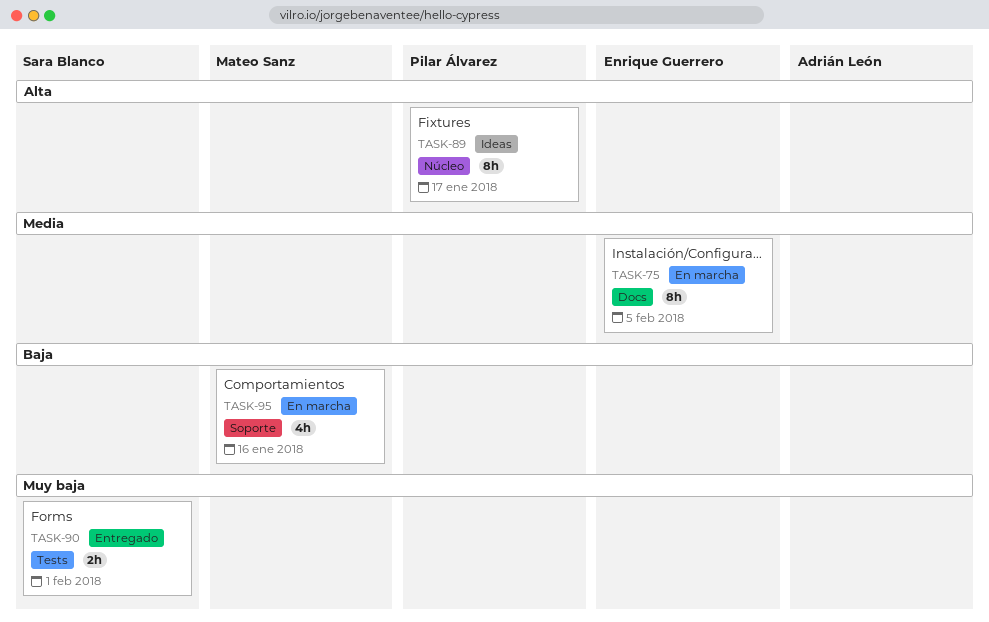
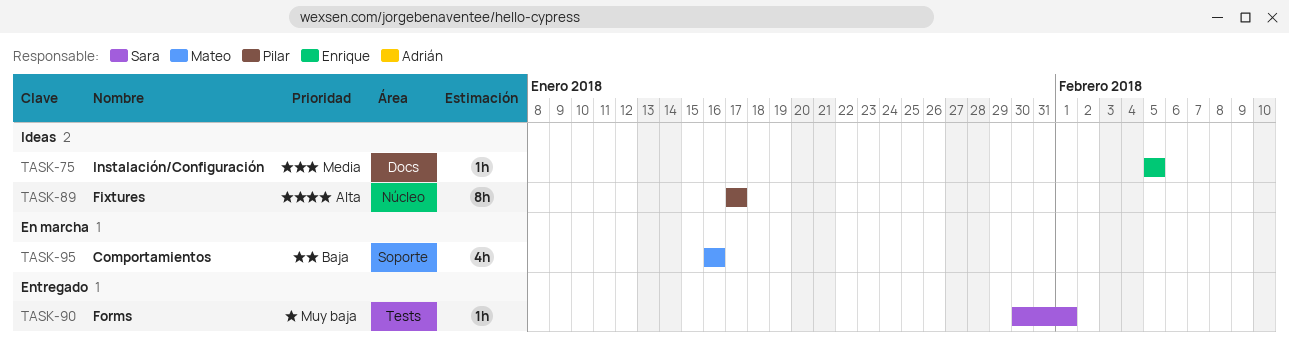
TASK-75, status: En marcha -> Ideas
TASK-75, estimate: 8h -> 1h
TASK-90, estimate: 2h -> 1h

